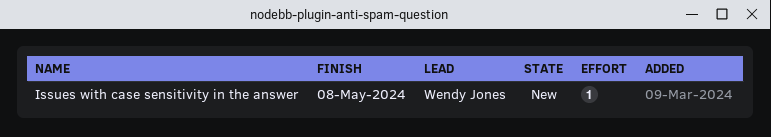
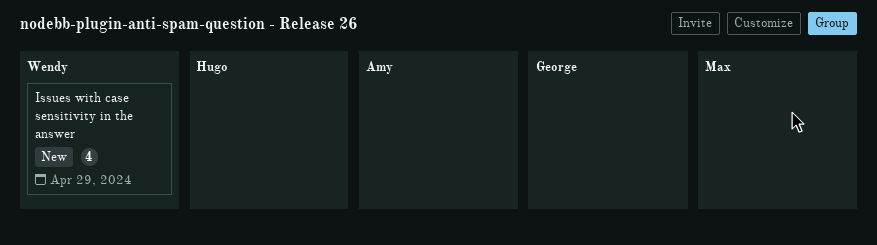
Issues with case sensitivity in the answer, estimate: 1 -> 4
Issues with case sensitivity in the answer, due: May 8 -> Apr 29

